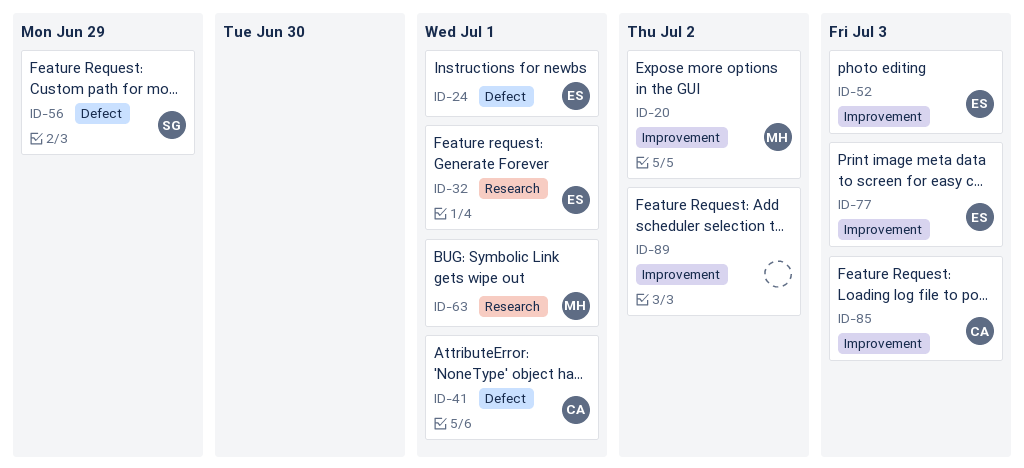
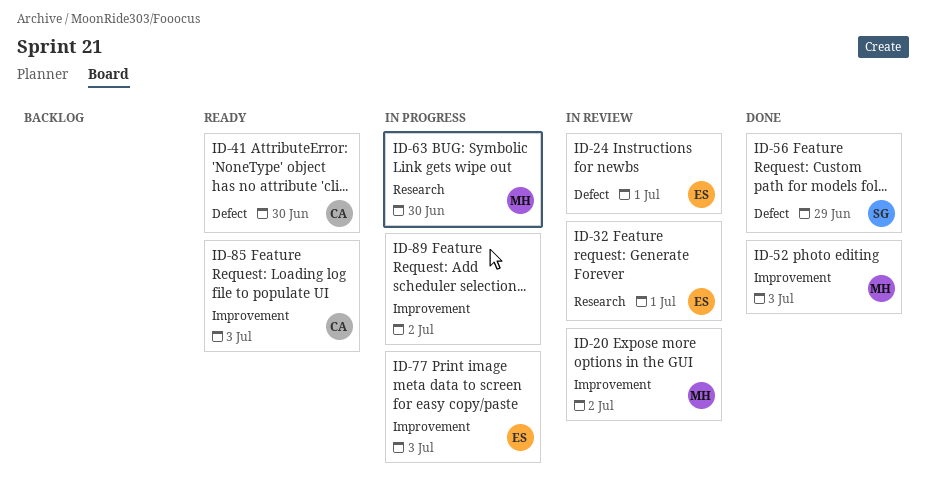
ID-41, due: Jul 1 -> Jun 30
ID-52, owner: ES -> MH
ID-63, due: Jul 1 -> Jun 30

